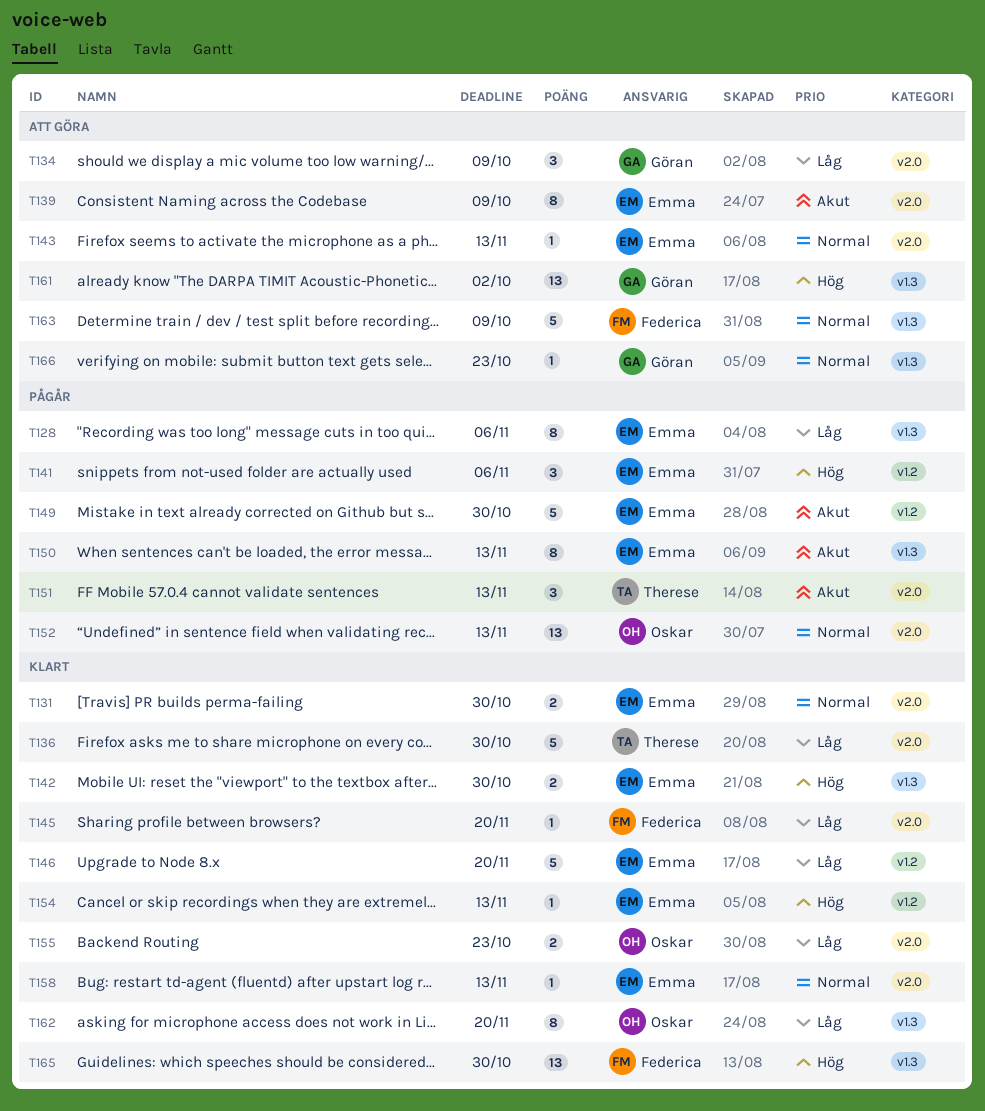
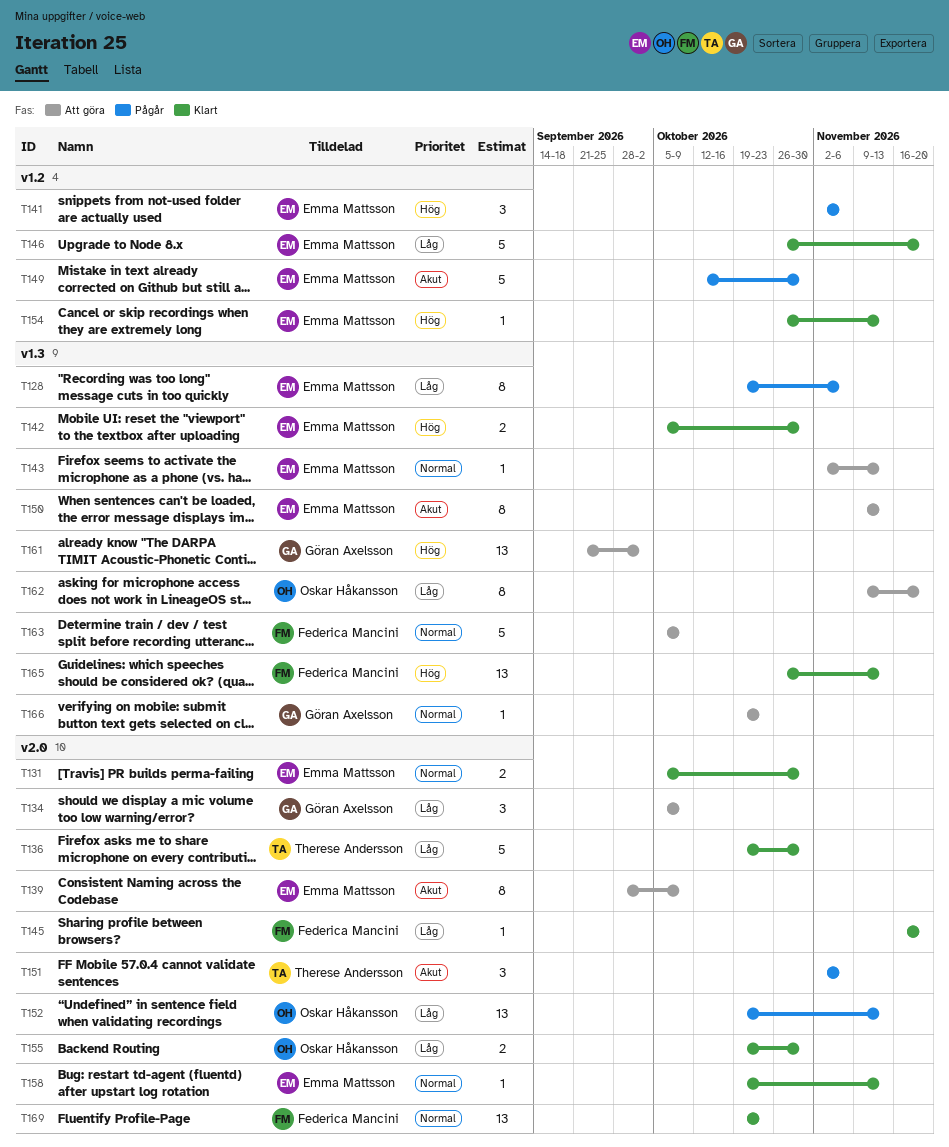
T143, label: v2.0 -> v1.3
T150, status: Pågår -> Att göra
T151, due: Nov 13 -> Nov 6
T152, priority: Normal -> Låg
T155, due: Oct 23 -> Oct 30
T162, status: Klart -> Att göra
T165, due: Oct 30 -> Nov 13
T169: none -> present

